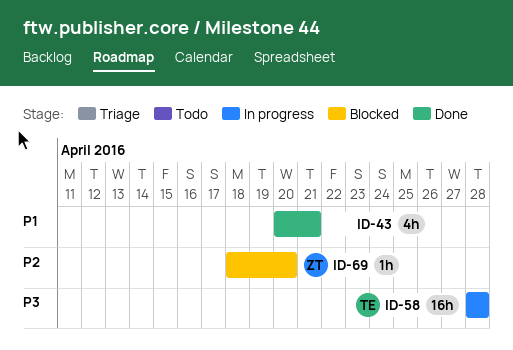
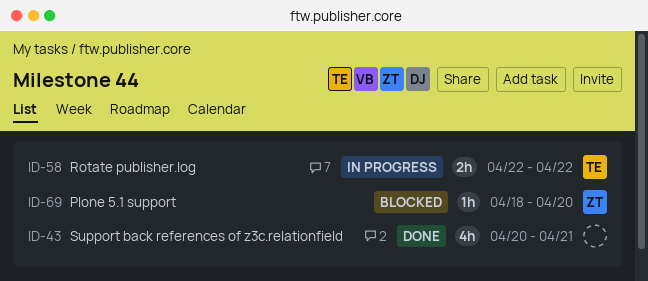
ID-58, estimate: 16h -> 2h
ID-58, start: Apr 28 -> Apr 22
ID-58, due: Apr 28 -> Apr 22

